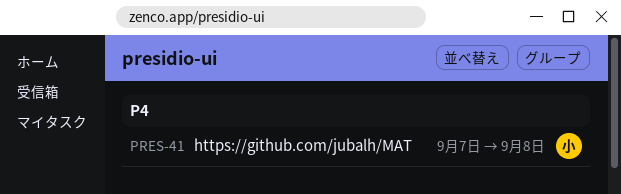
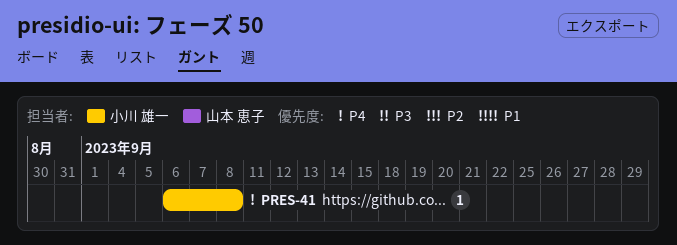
PRES-41, start: Sep 7 -> Sep 6

